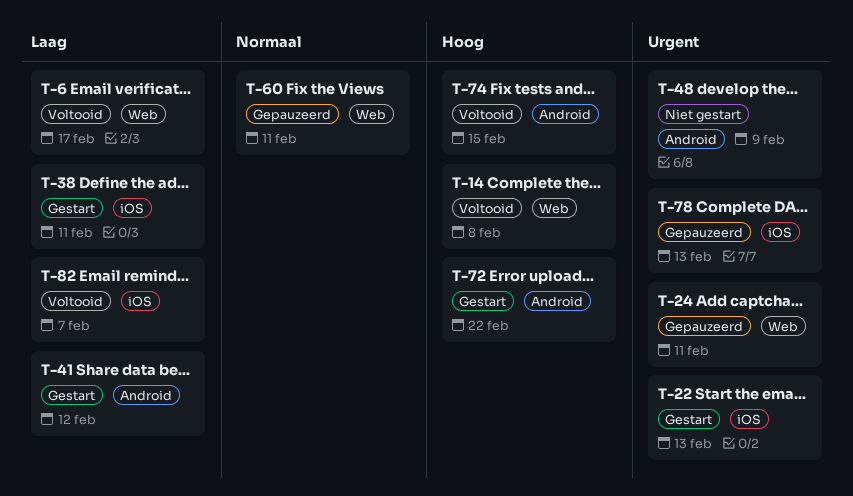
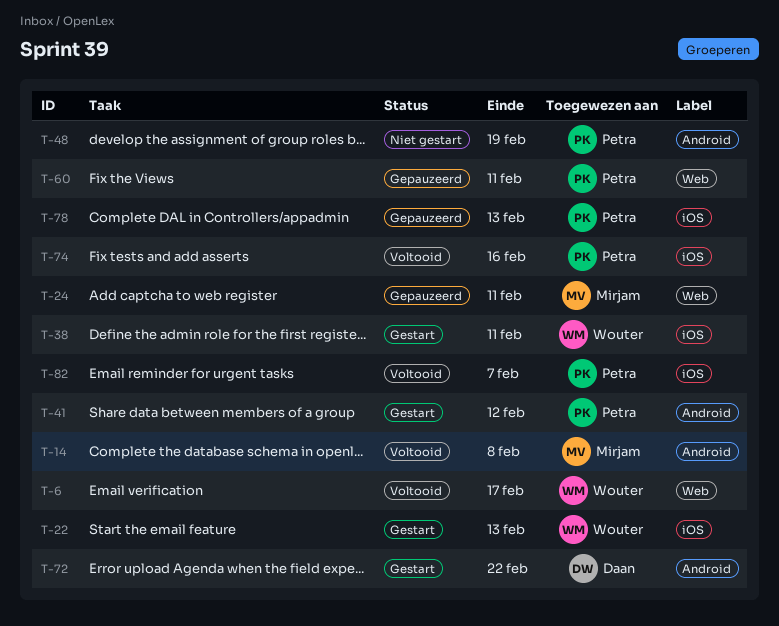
T-14, label: Web -> Android
T-48, due: Feb 9 -> Feb 19
T-74, label: Android -> iOS
T-74, due: Feb 15 -> Feb 16

